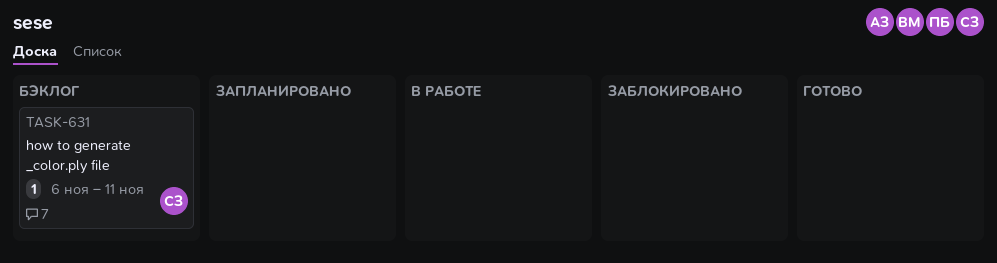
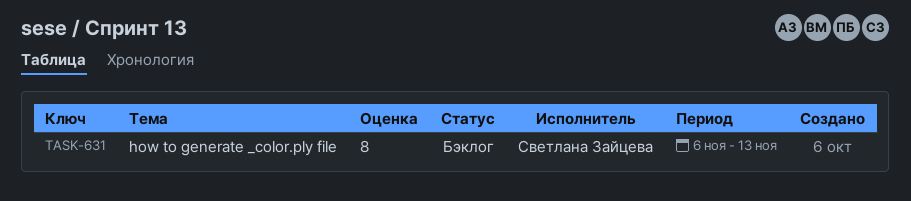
TASK-631, estimate: 1 -> 8
TASK-631, due: Nov 11 -> Nov 13

